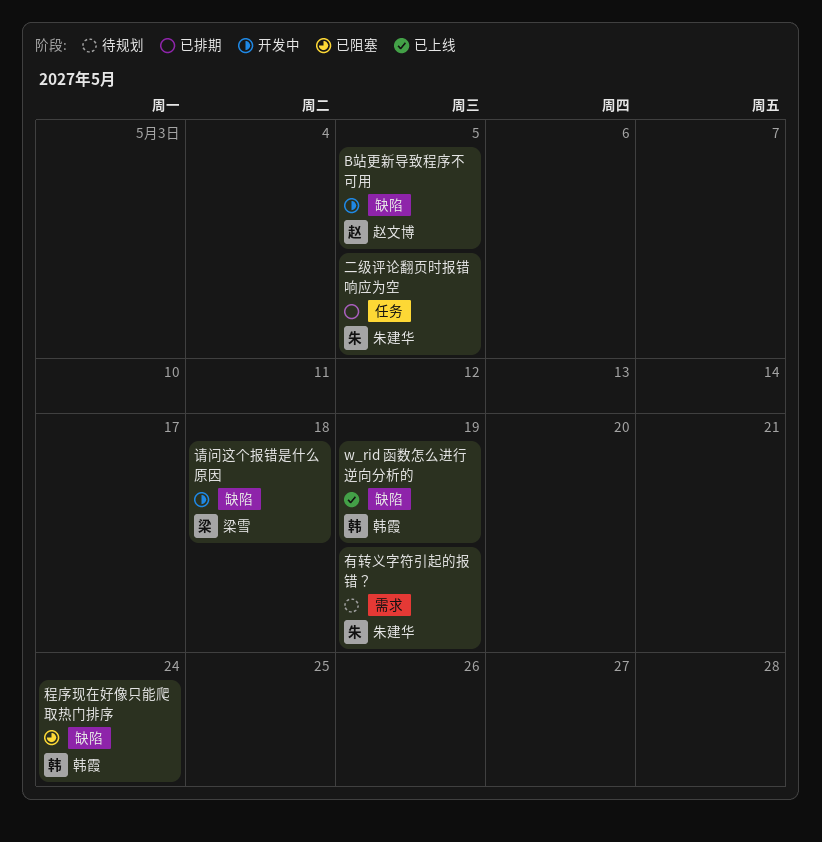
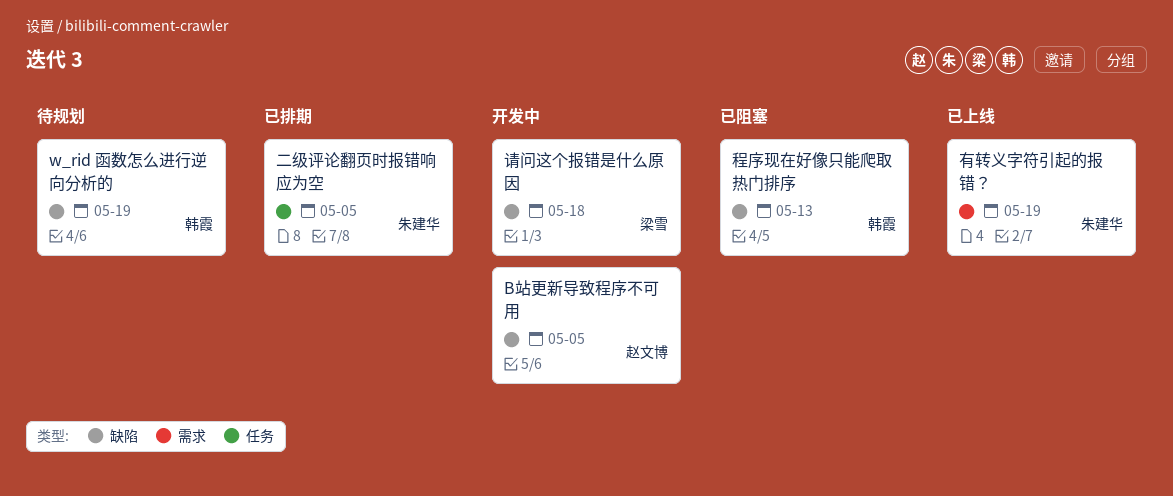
w_rid 函数怎么进行逆向分析的, status: 已上线 -> 待规划
有转义字符引起的报错？, status: 待规划 -> 已上线
程序现在好像只能爬取热门排序, due: May 24 -> May 13

